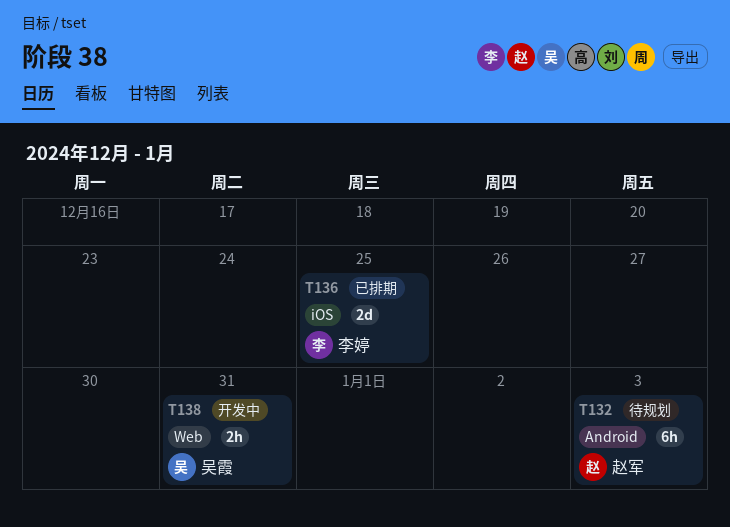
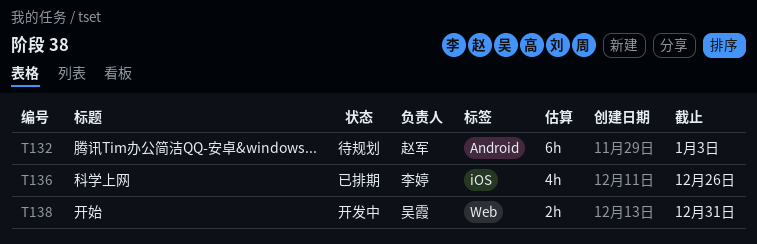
T136, estimate: 2d -> 4h
T136, due: Dec 25 -> Dec 26

